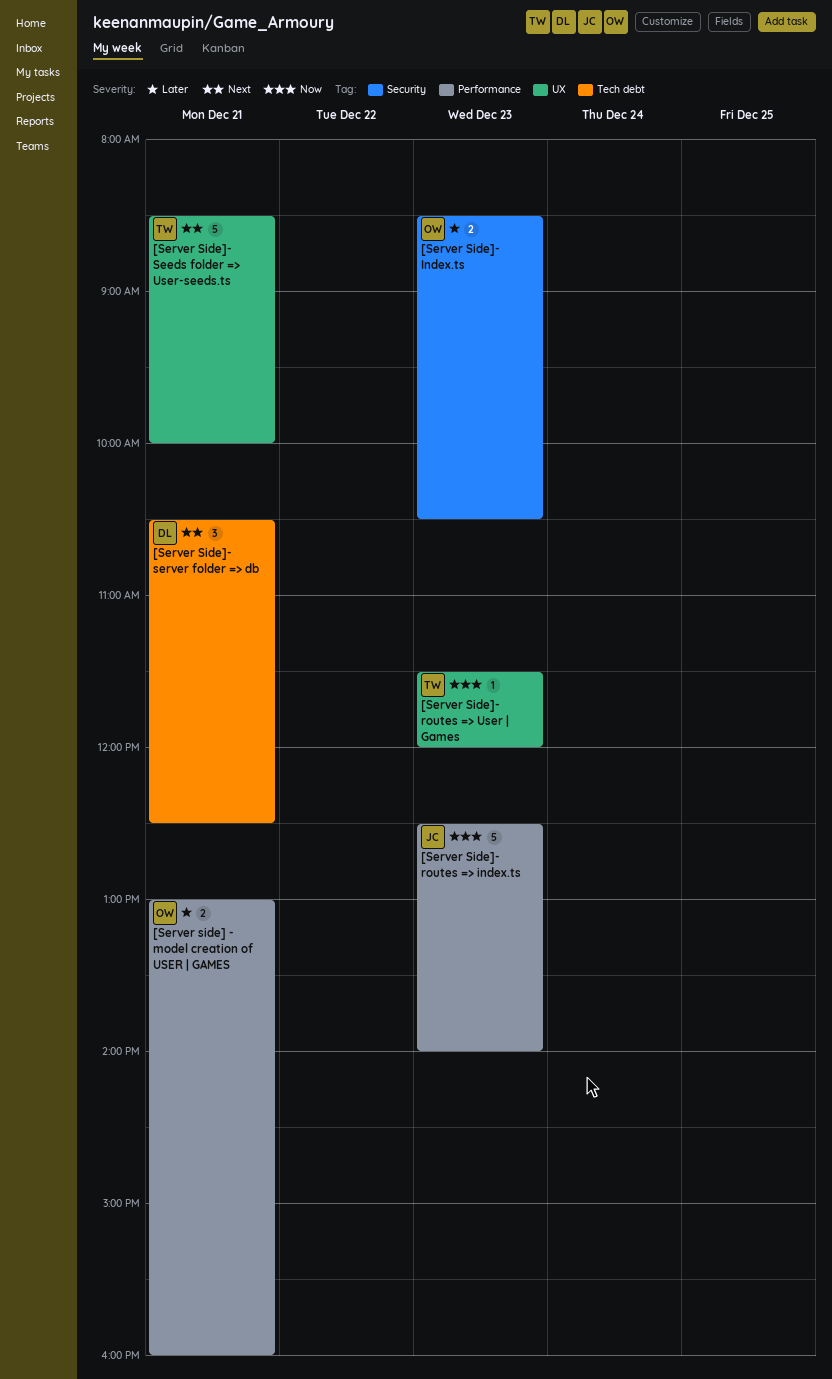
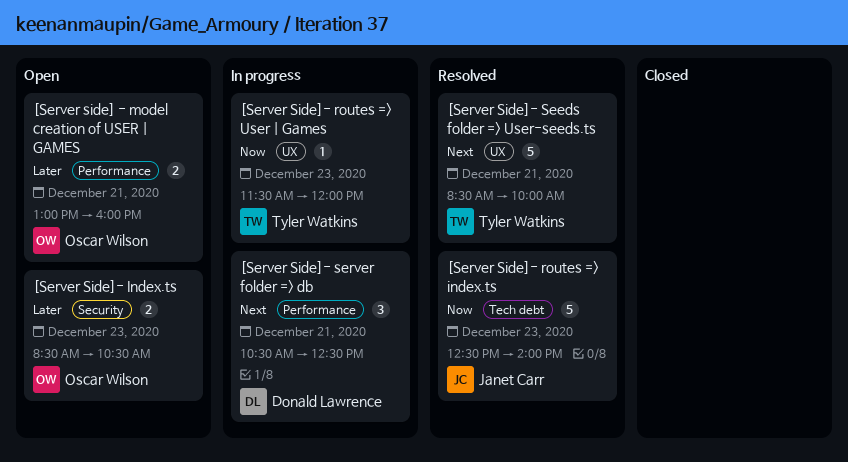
[Server Side]- routes => index.ts, label: Performance -> Tech debt
[Server Side]- server folder => db, label: Tech debt -> Performance

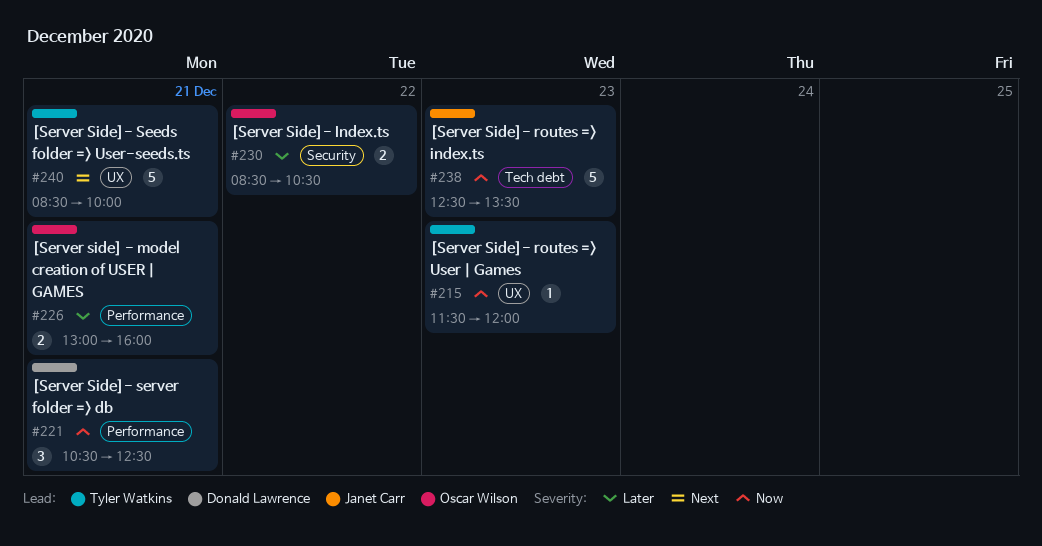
[Server Side]- Index.ts, day: Dec 23 -> Dec 22
[Server Side]- routes => index.ts, ends: 14:00 -> 13:30
[Server Side]- server folder => db, priority: Next -> Now

